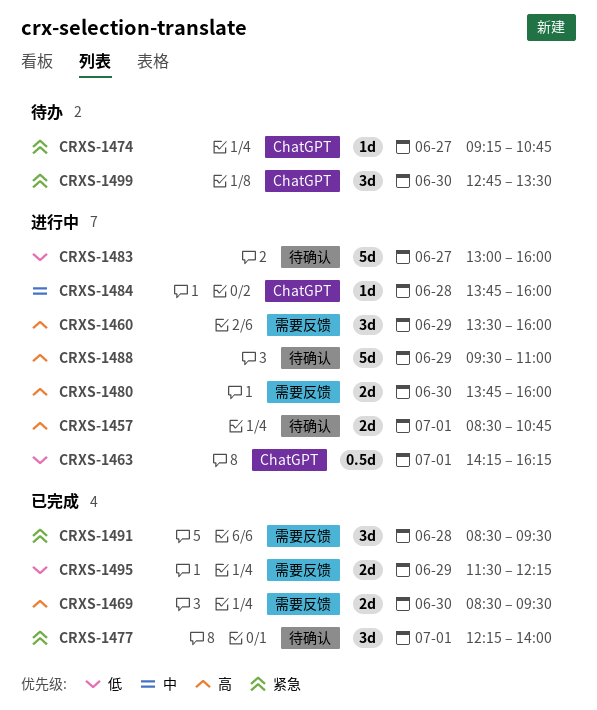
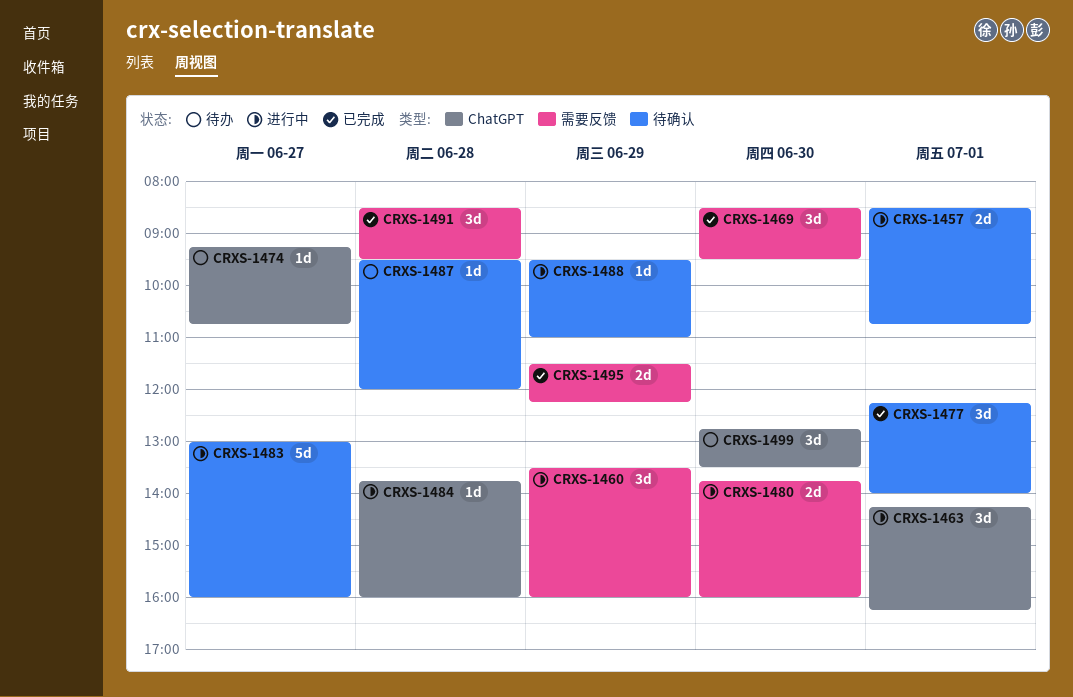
CRXS-1463, estimate: 0.5d -> 3d
CRXS-1469, estimate: 2d -> 3d
CRXS-1487: none -> present
CRXS-1488, estimate: 5d -> 1d

